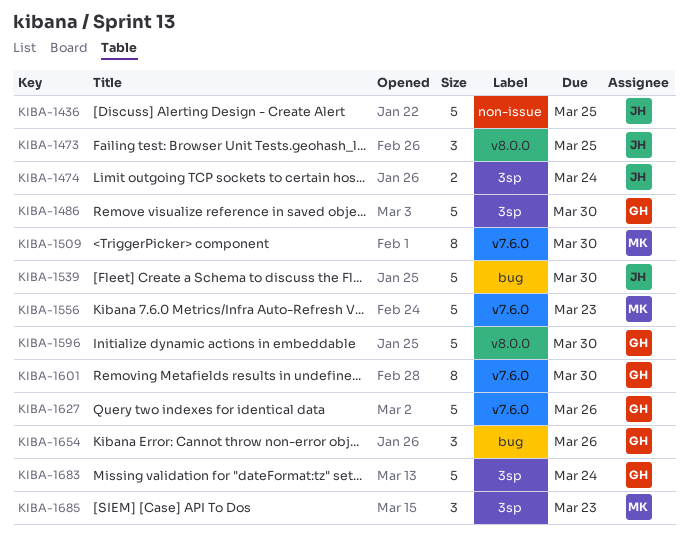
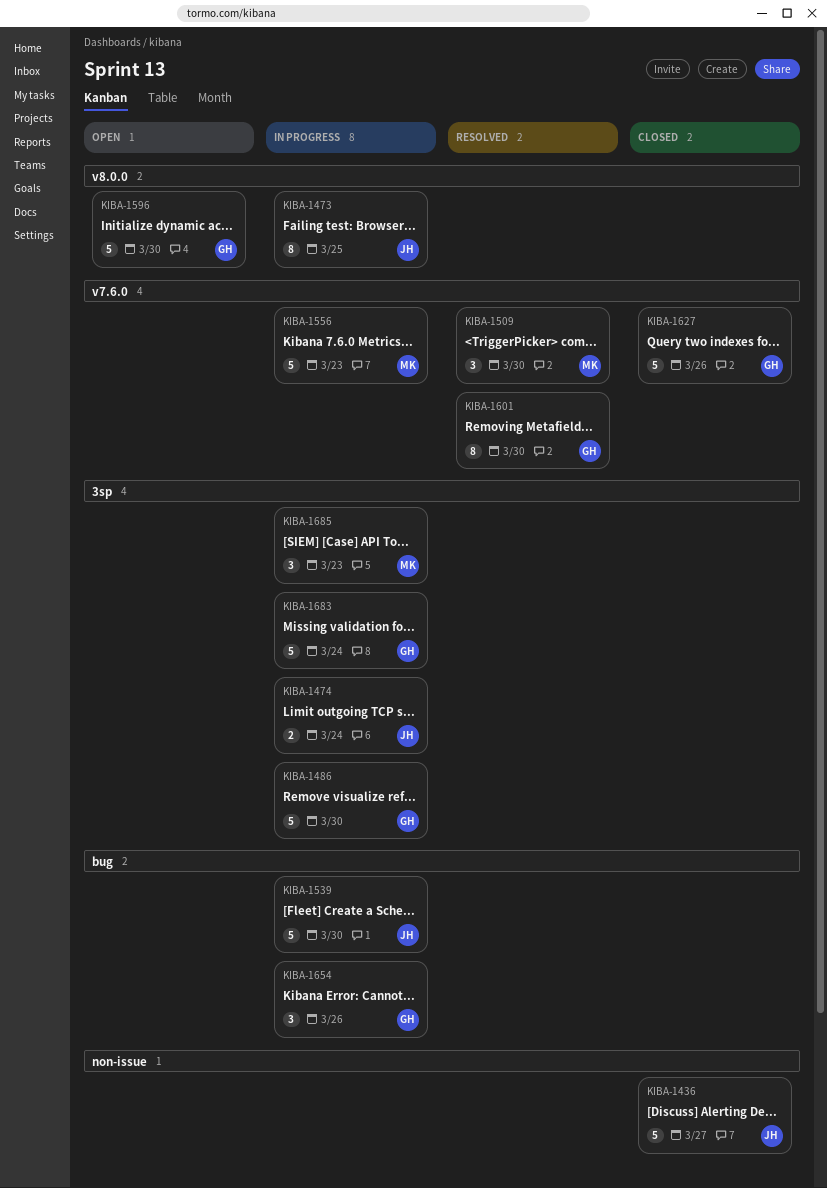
KIBA-1436, due: Mar 25 -> Mar 27
KIBA-1473, estimate: 3 -> 8
KIBA-1509, estimate: 8 -> 3

